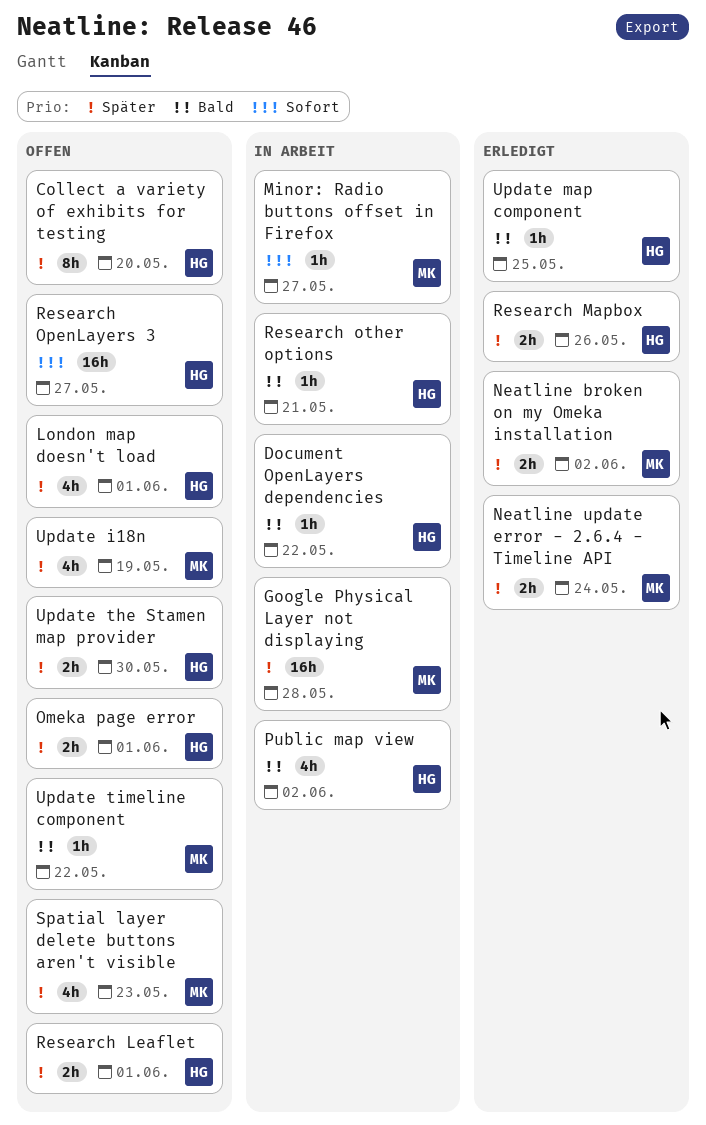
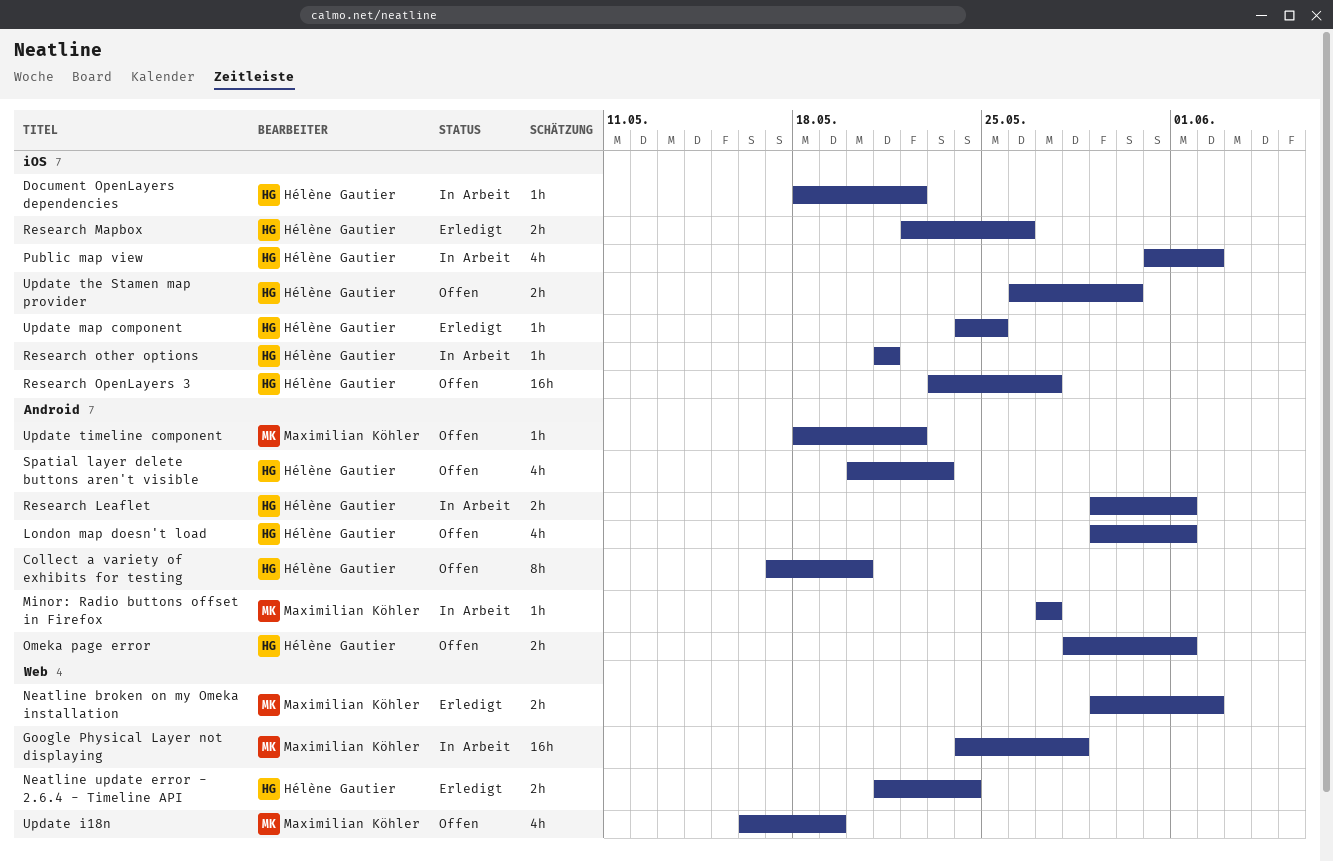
Neatline update error - 2.6.4 - Timeline API, owner: Maximilian Köhler -> Hélène Gautier
Research Leaflet, status: Offen -> In Arbeit
Spatial layer delete buttons aren't visible, owner: Maximilian Köhler -> Hélène Gautier

